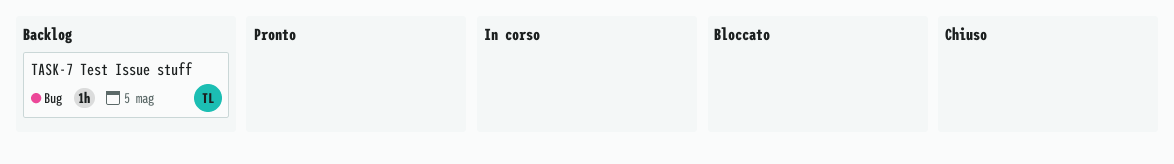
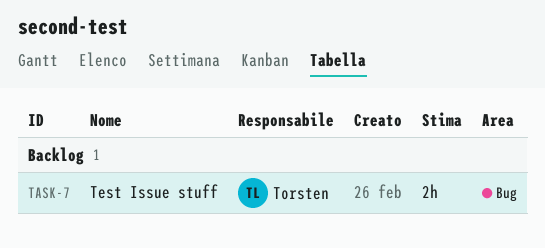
TASK-7, estimate: 1h -> 2h

